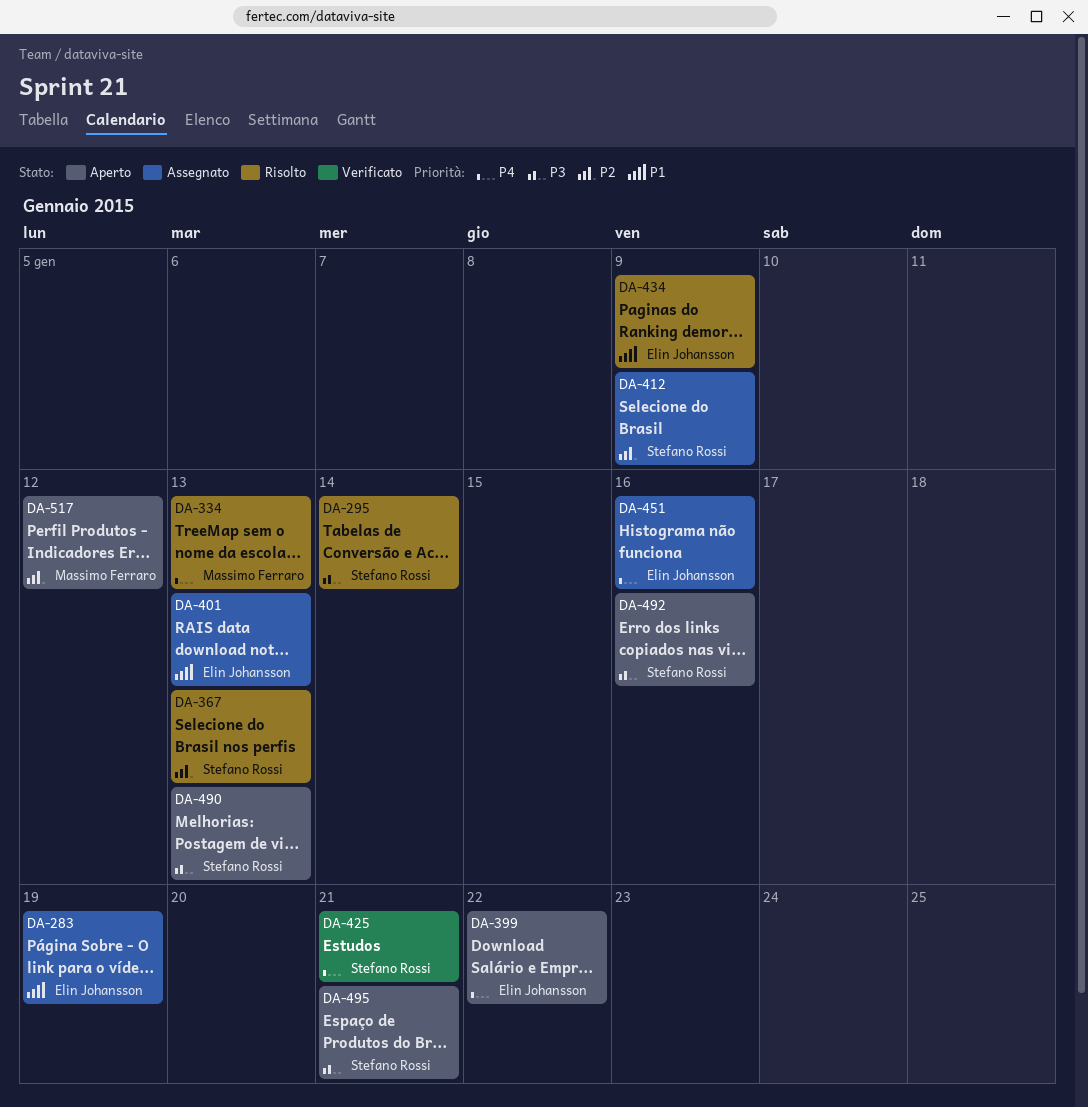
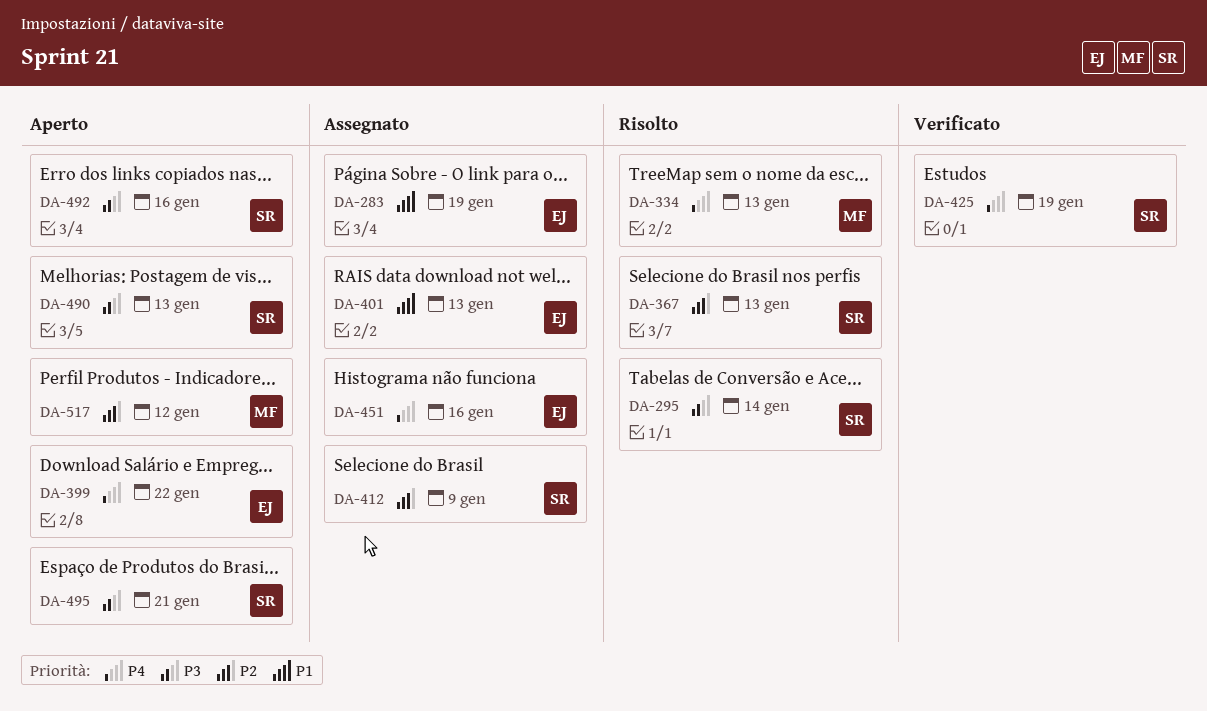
DA-425, due: Jan 21 -> Jan 19
DA-434: present -> none

